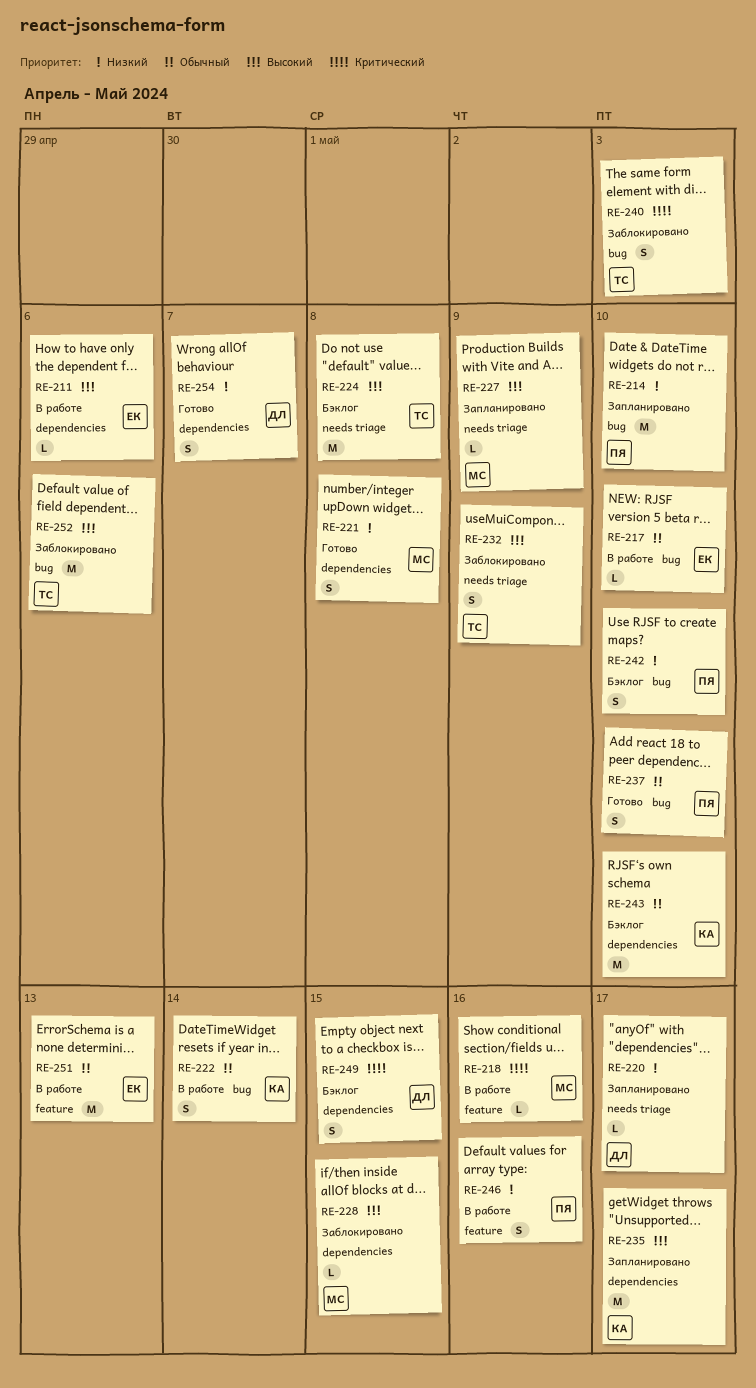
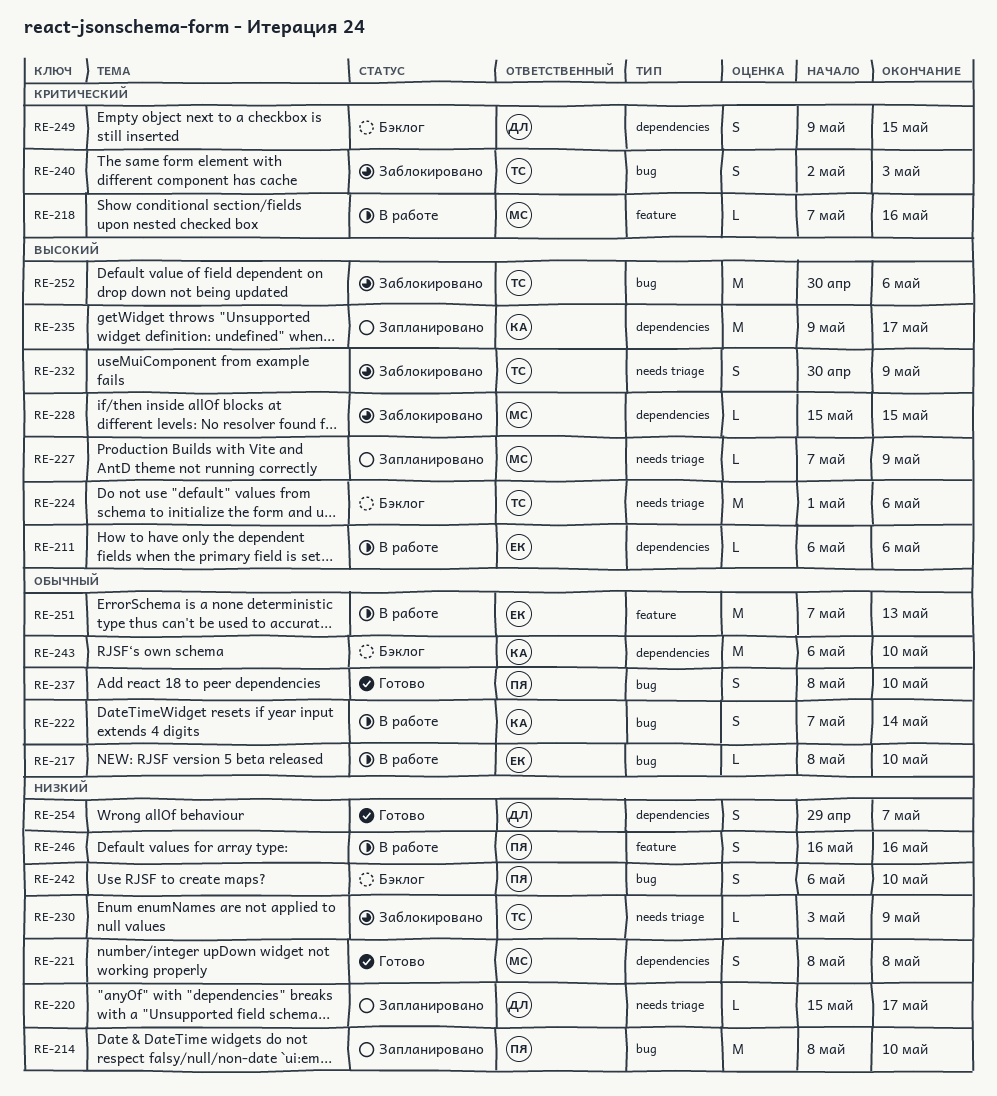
RE-224, due: May 8 -> May 6
RE-230: none -> present

